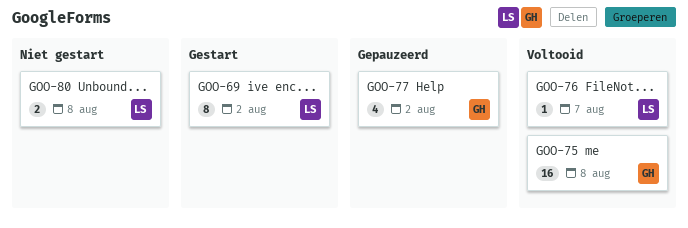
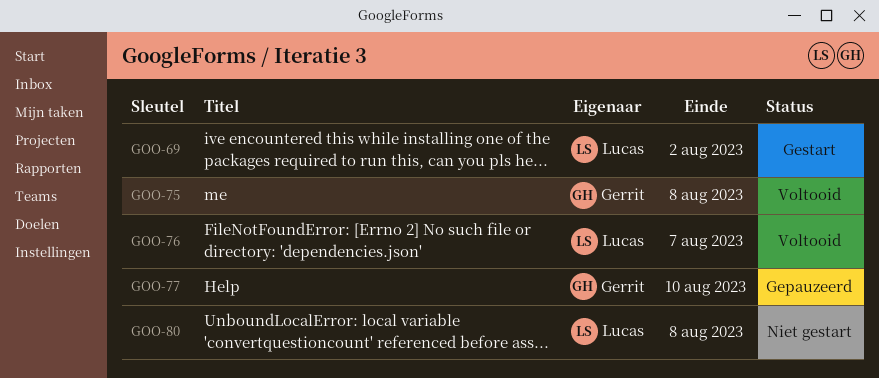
GOO-77, due: Aug 2 -> Aug 10

